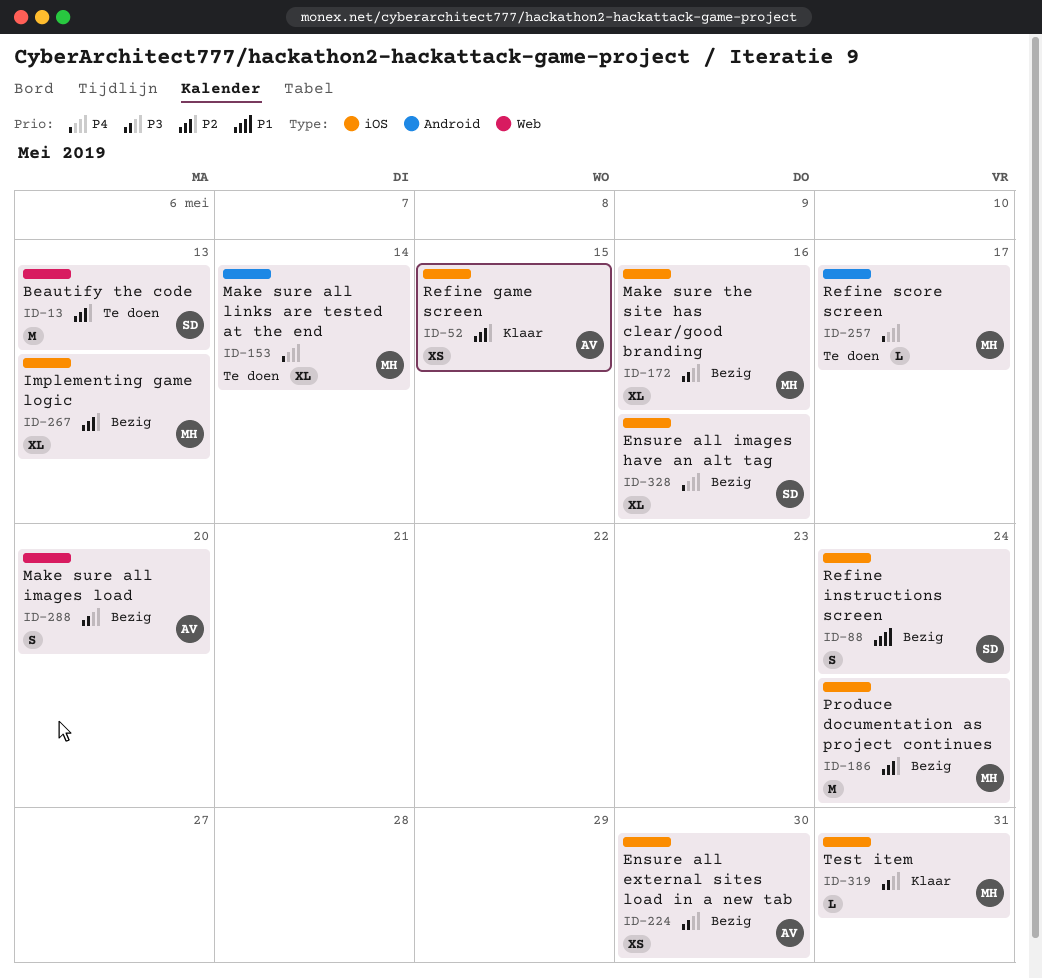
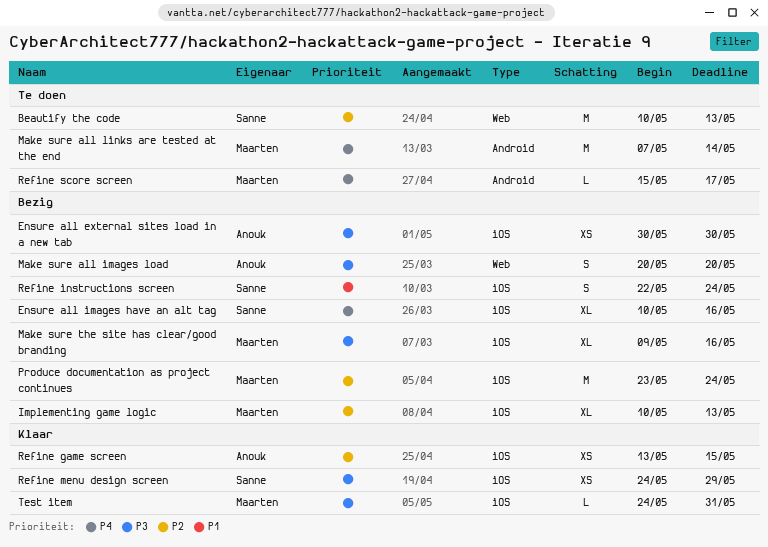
Make sure all links are tested at the end, estimate: XL -> M
Refine menu design screen: none -> present

